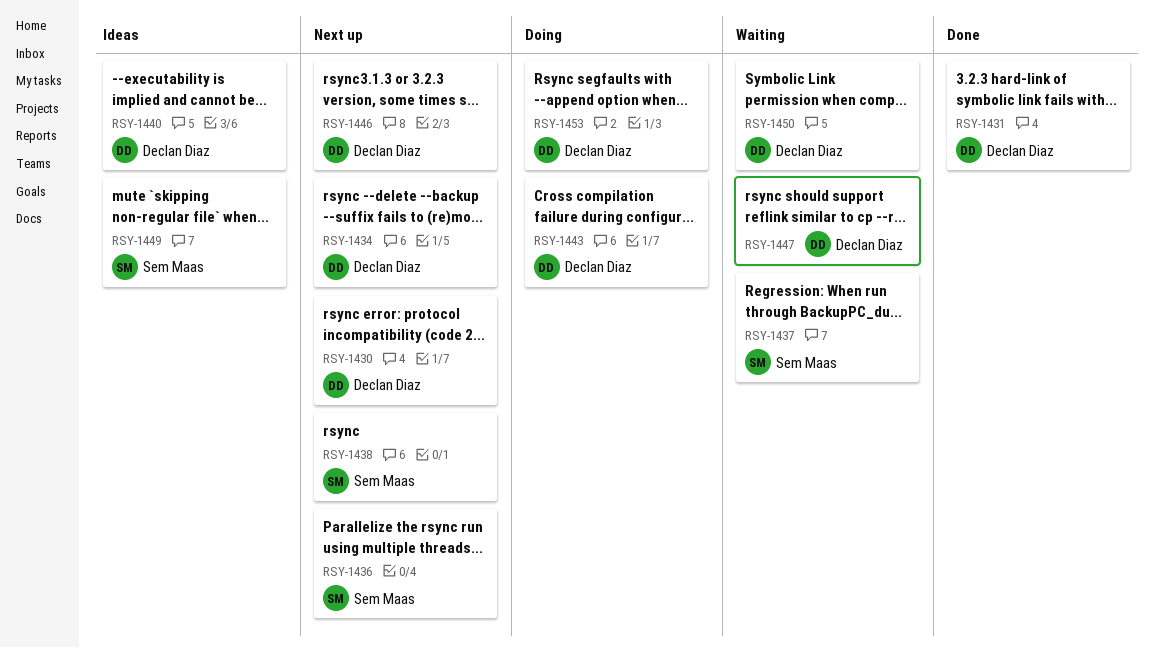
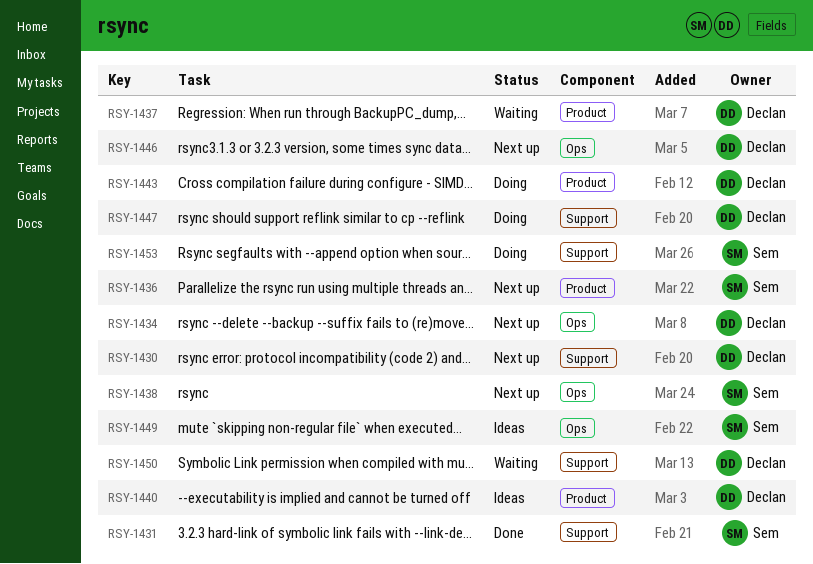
RSY-1431, owner: Declan Diaz -> Sem Maas
RSY-1437, owner: Sem Maas -> Declan Diaz
RSY-1447, status: Waiting -> Doing
RSY-1453, owner: Declan Diaz -> Sem Maas

